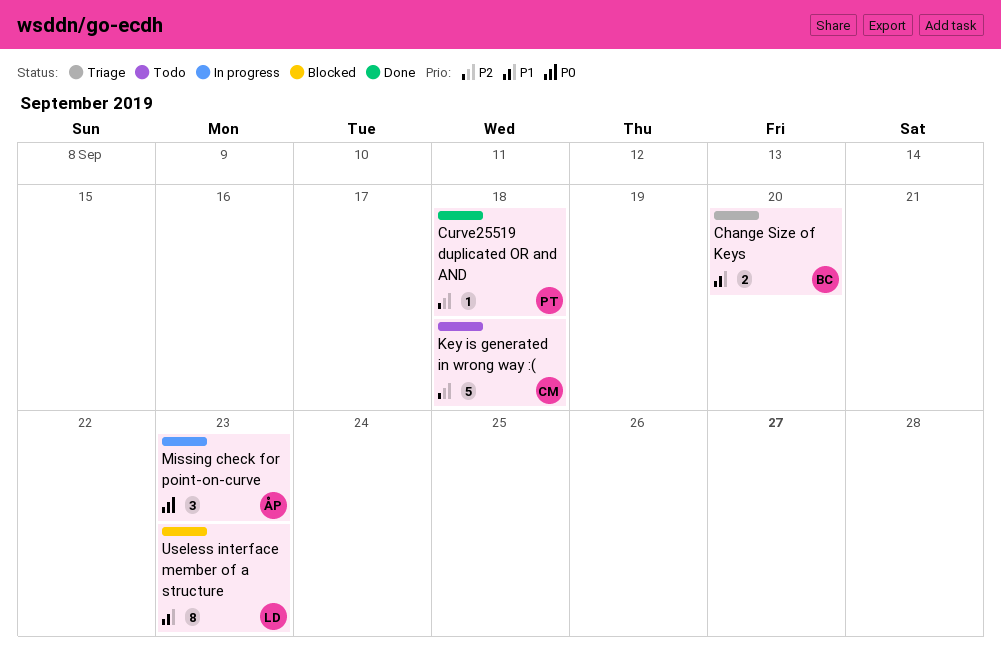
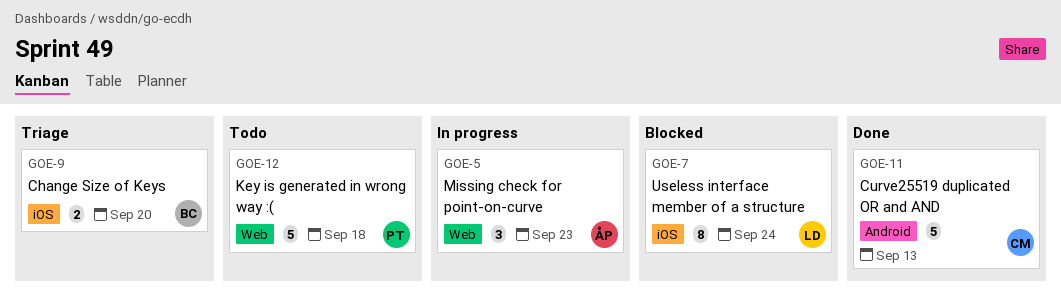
Curve25519 duplicated OR and AND, owner: PT -> CM
Curve25519 duplicated OR and AND, estimate: 1 -> 5
Curve25519 duplicated OR and AND, due: Sep 18 -> Sep 13
Key is generated in wrong way :(, owner: CM -> PT
Useless interface member of a structure, due: Sep 23 -> Sep 24

